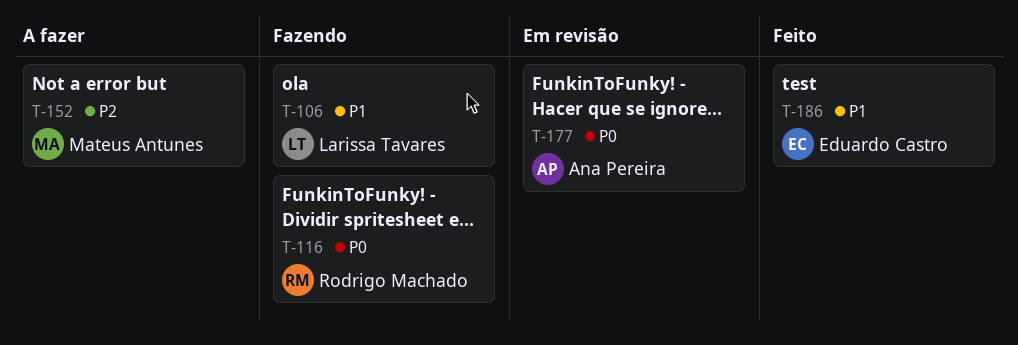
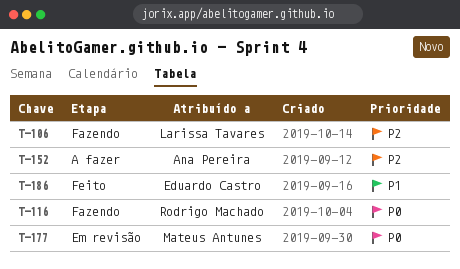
T-106, priority: P1 -> P2
T-152, owner: Mateus Antunes -> Ana Pereira
T-177, owner: Ana Pereira -> Mateus Antunes

